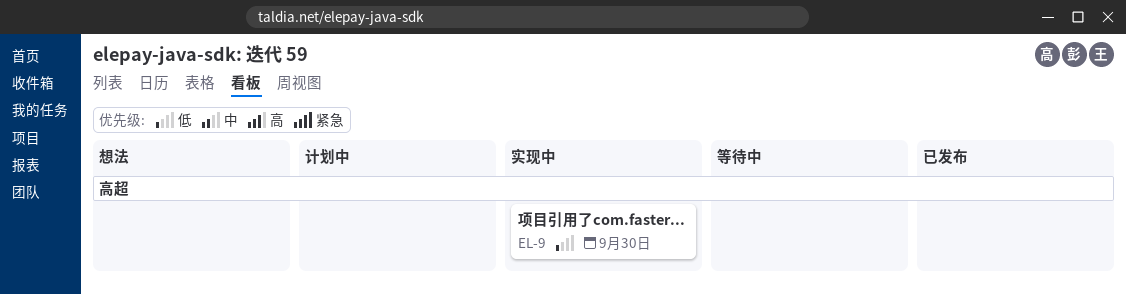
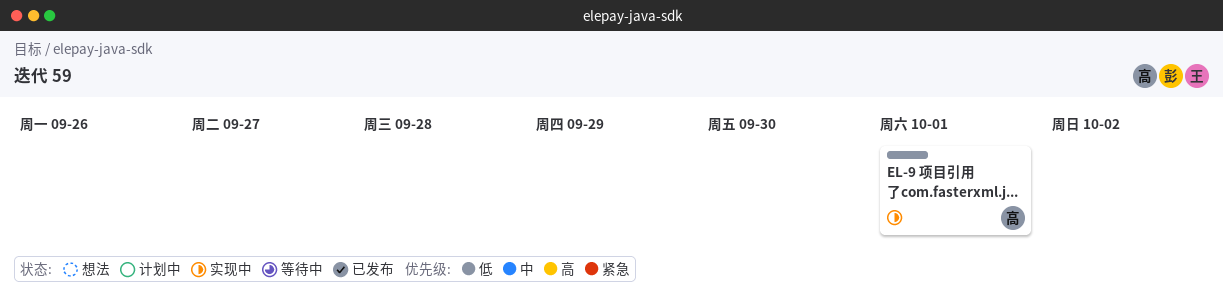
EL-9, day: Sep 30 -> Oct 1

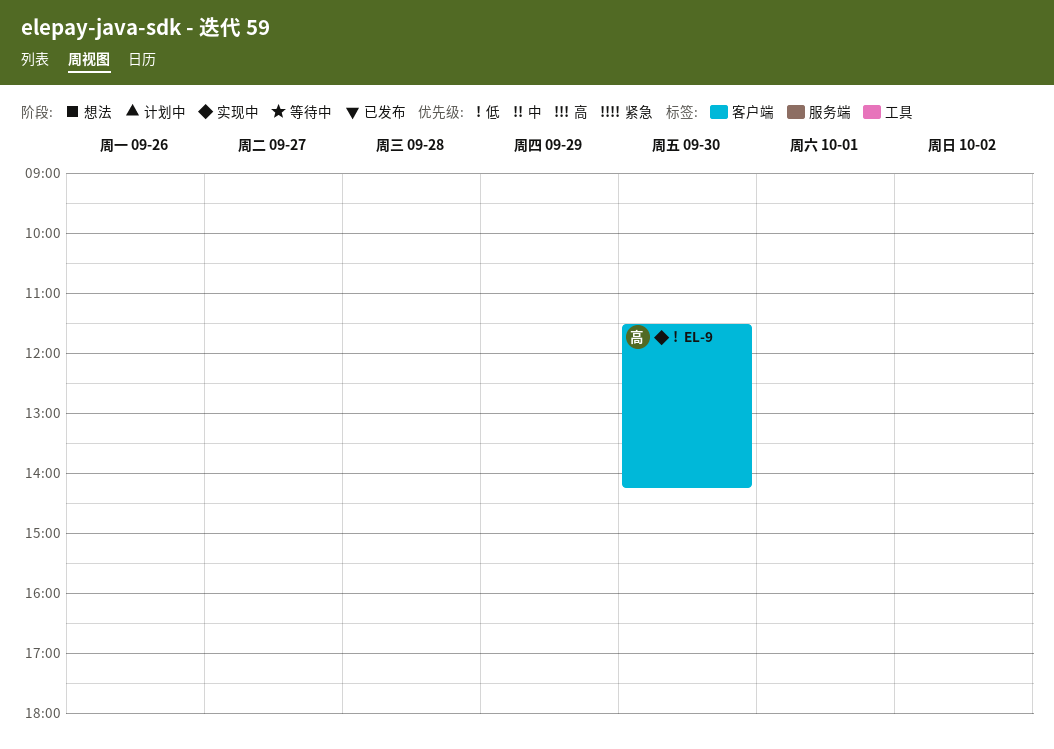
EL-9, day: Oct 1 -> Sep 30

